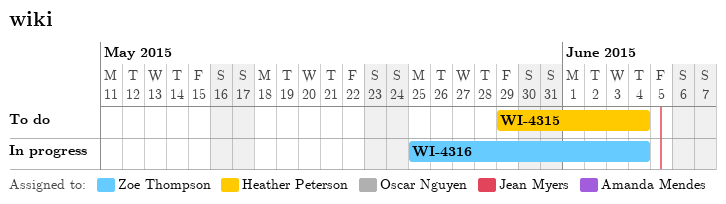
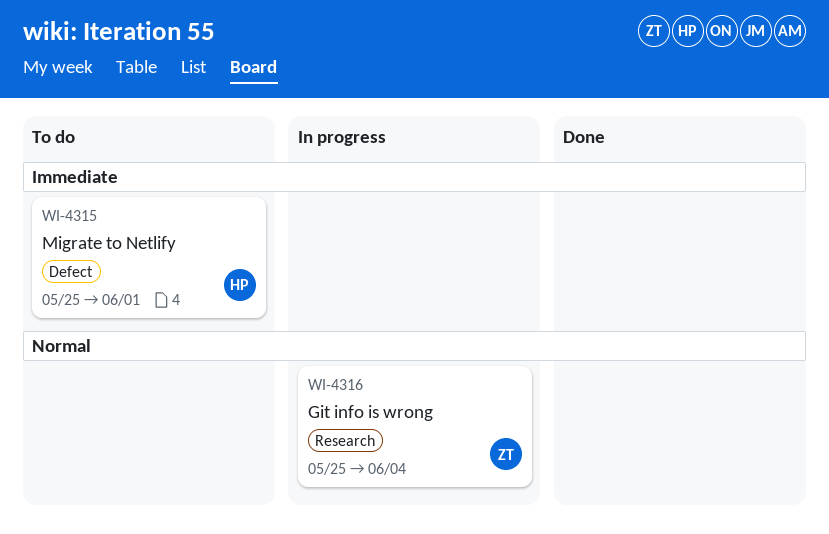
WI-4315, start: May 29 -> May 25
WI-4315, due: Jun 4 -> Jun 1

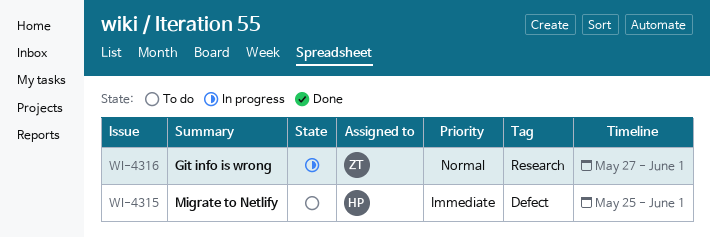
WI-4316, start: May 25 -> May 27
WI-4316, due: Jun 4 -> Jun 1

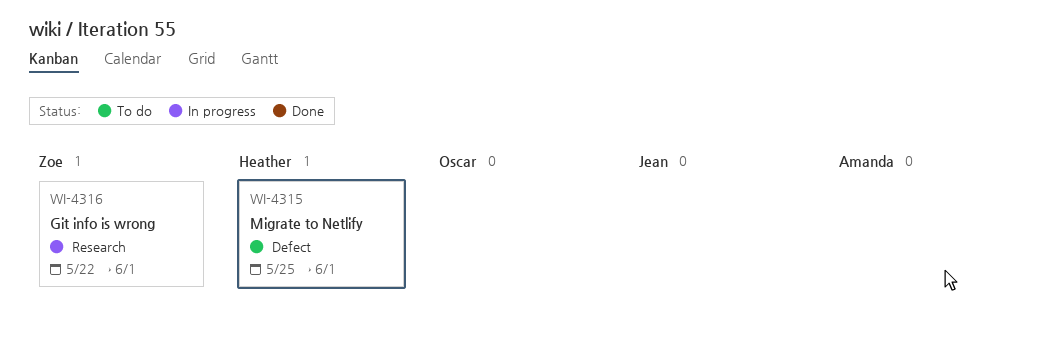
WI-4316, start: May 27 -> May 22

